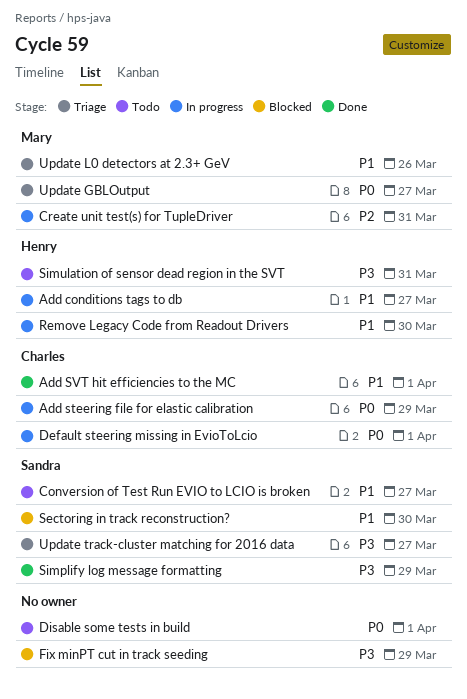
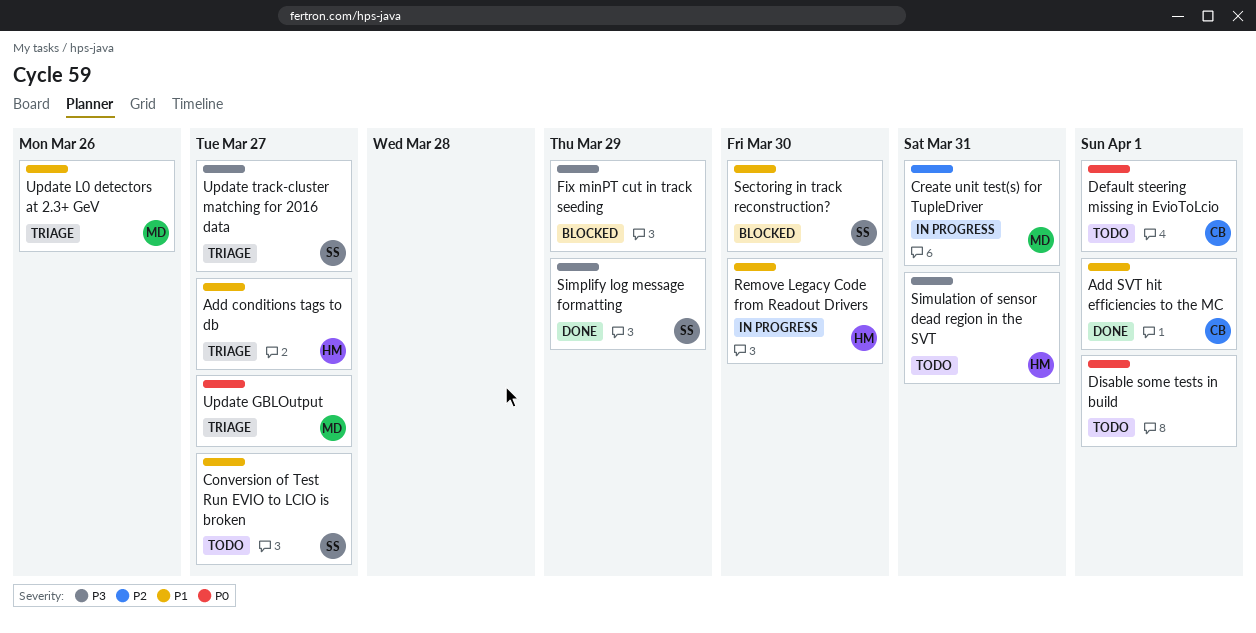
Add conditions tags to db, status: In progress -> Triage
Add steering file for elastic calibration: present -> none
Default steering missing in EvioToLcio, status: In progress -> Todo

